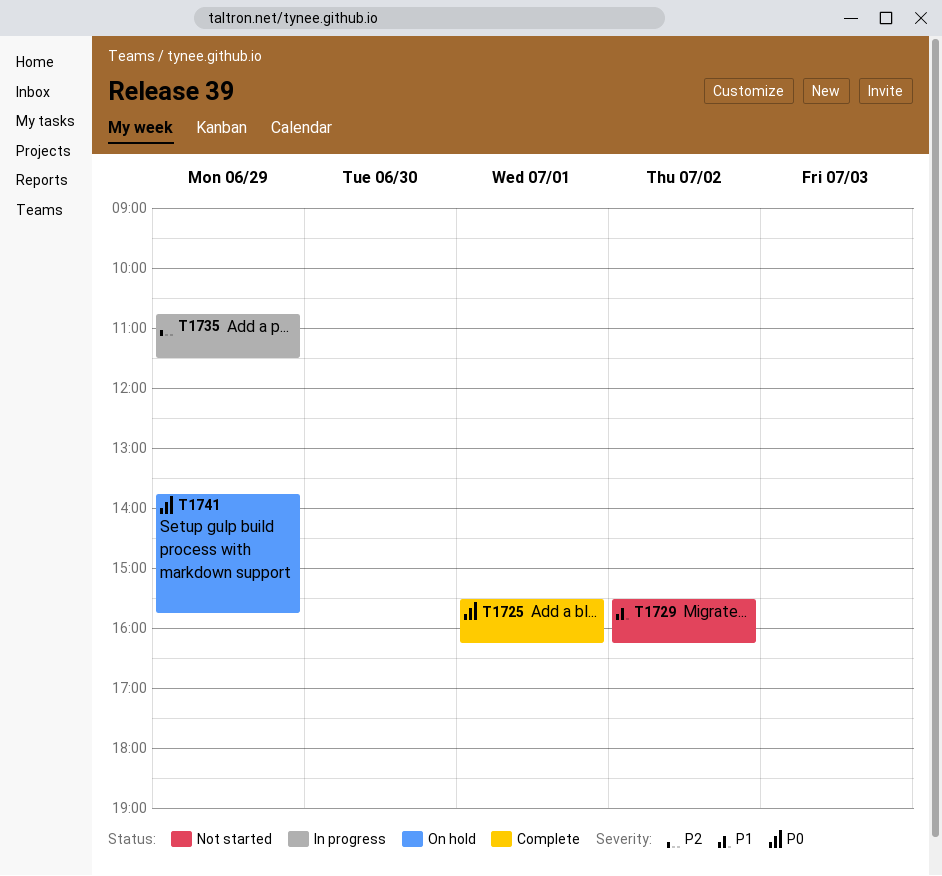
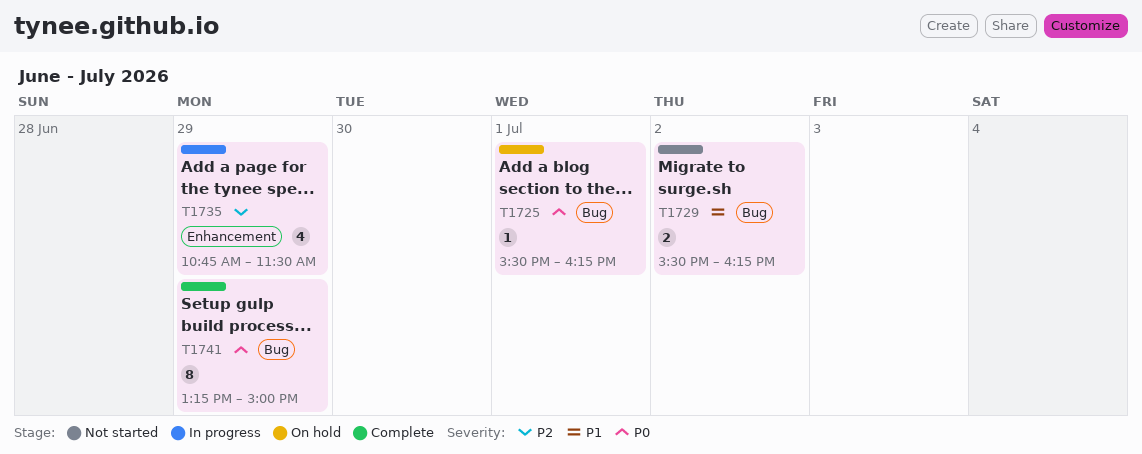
T1725, status: Complete -> On hold
T1741, status: On hold -> Complete
T1741, begins: 13:45 -> 13:15
T1741, ends: 15:45 -> 15:00

